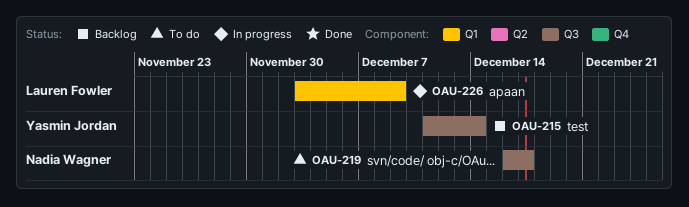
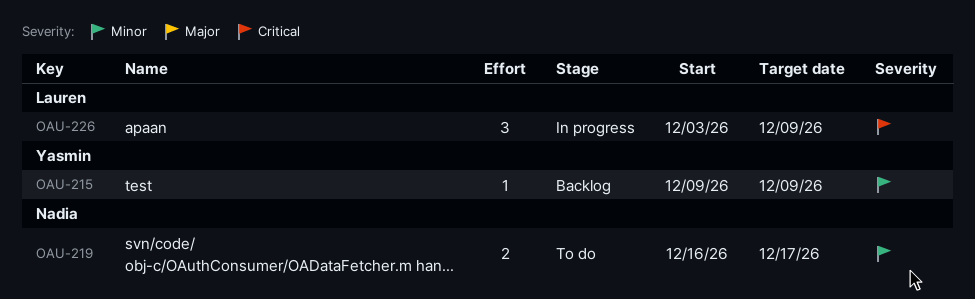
OAU-215, start: Dec 11 -> Dec 9
OAU-215, due: Dec 14 -> Dec 9

